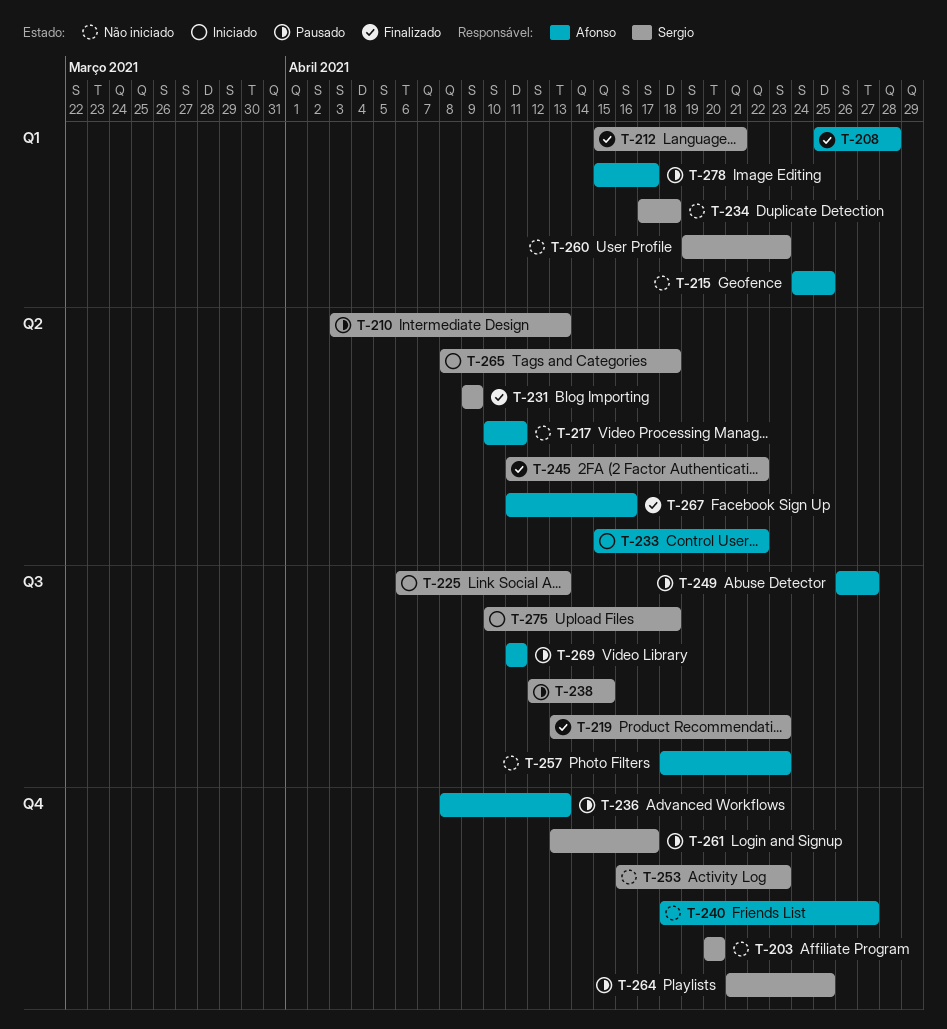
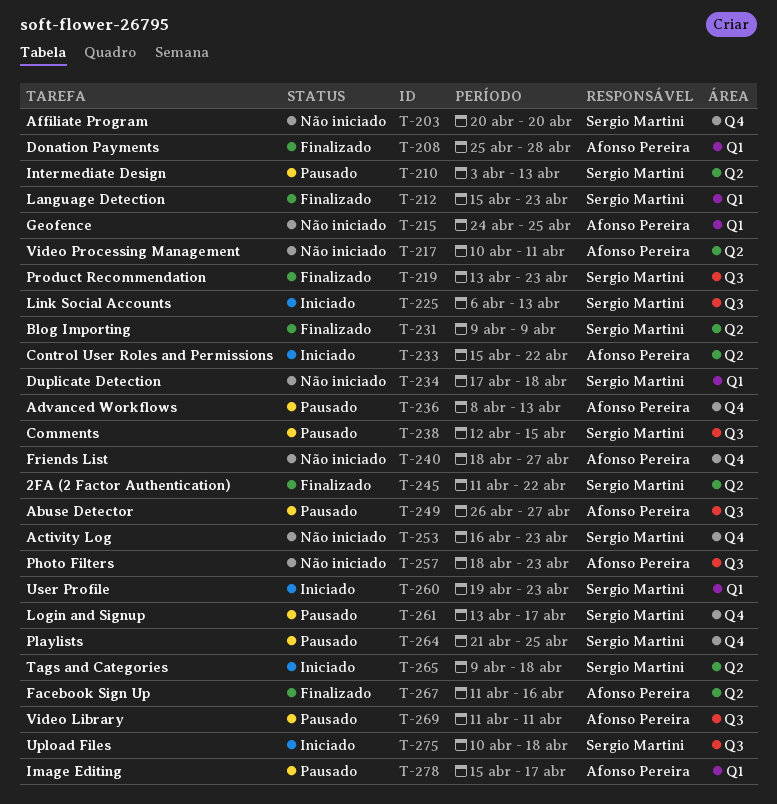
T-212, due: Apr 21 -> Apr 23
T-260, status: Não iniciado -> Iniciado
T-265, start: Apr 8 -> Apr 9

